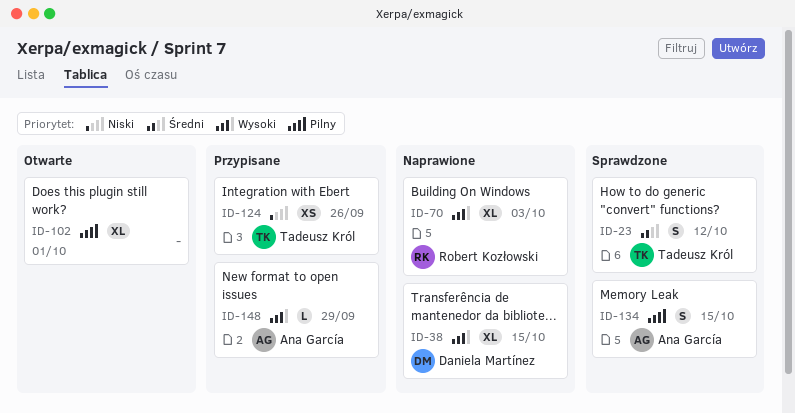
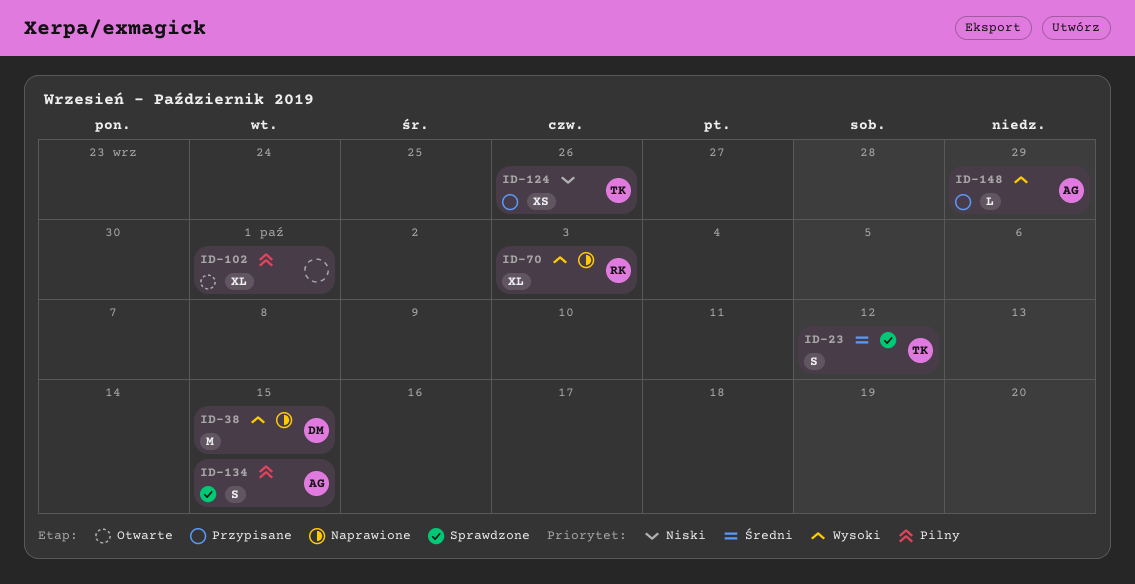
ID-38, estimate: XL -> M

